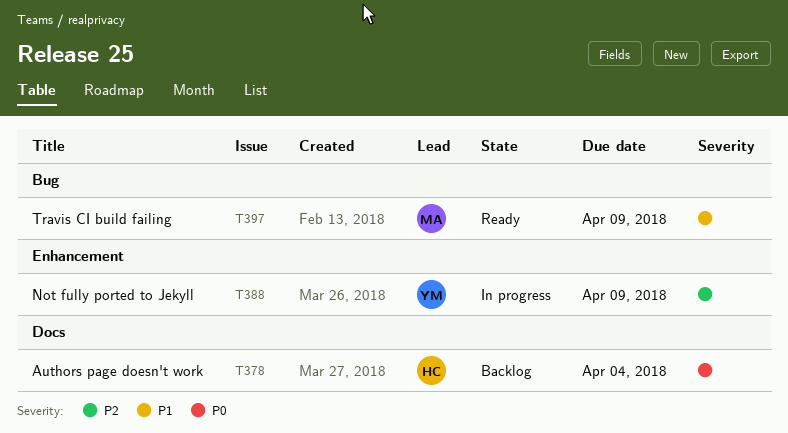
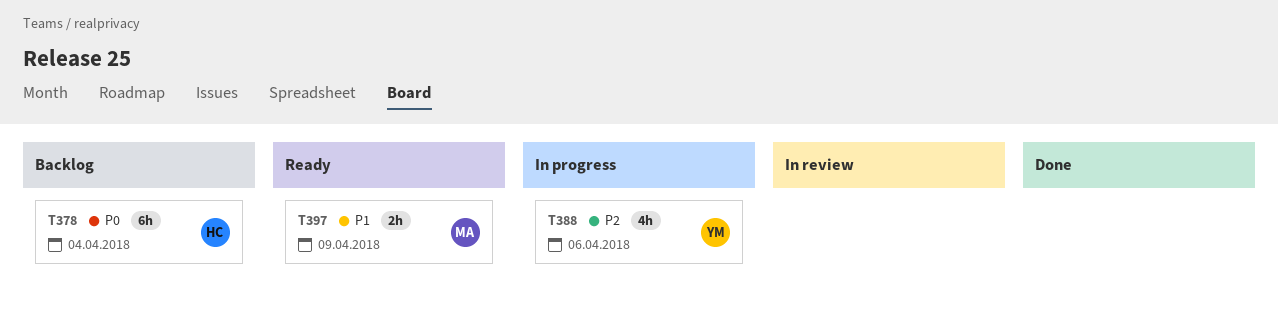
T388, due: Apr 9 -> Apr 6

